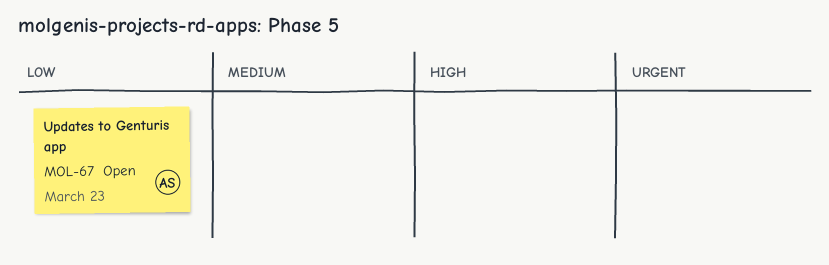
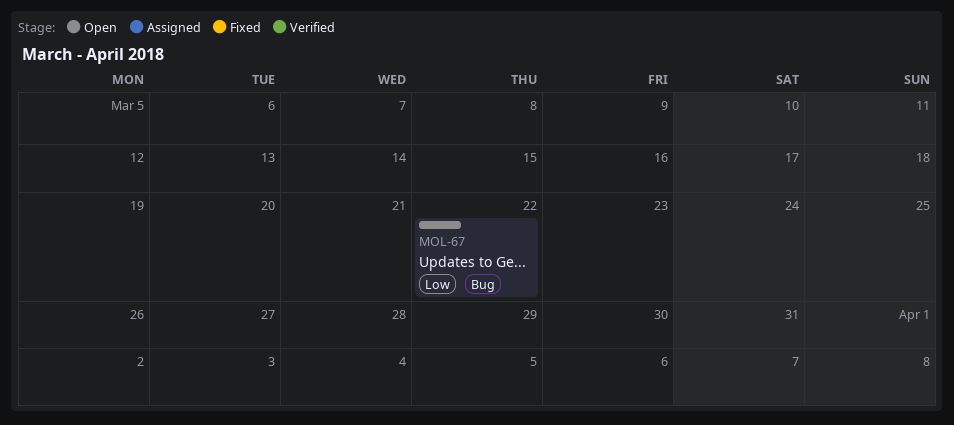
MOL-67, due: Mar 23 -> Mar 22

